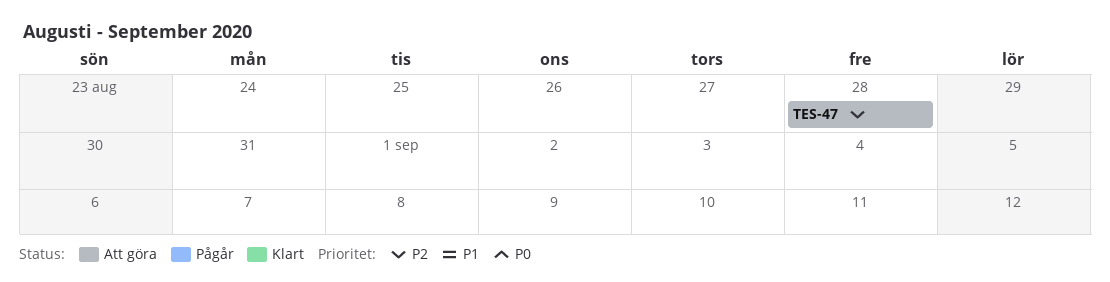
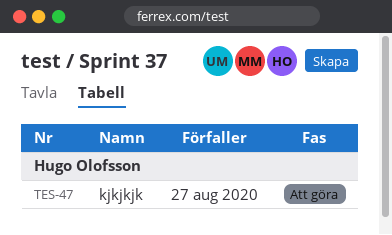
TES-47, due: Aug 28 -> Aug 27

